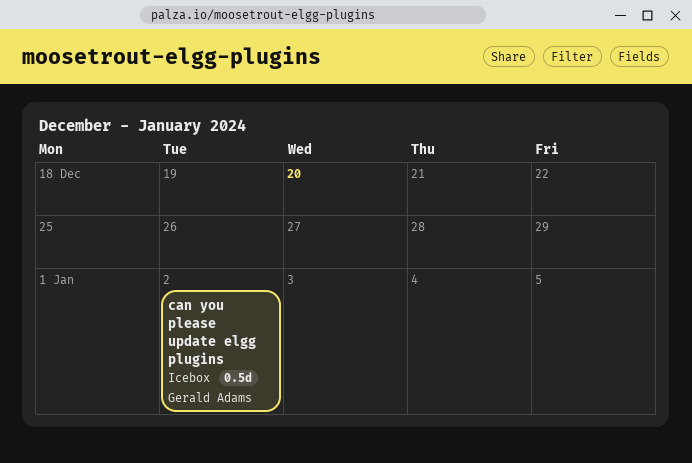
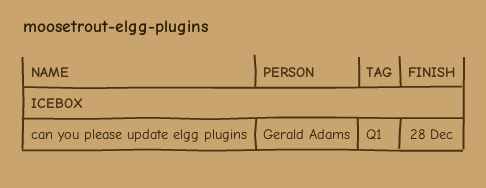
can you please update elgg plugins, due: Jan 2 -> Dec 28

